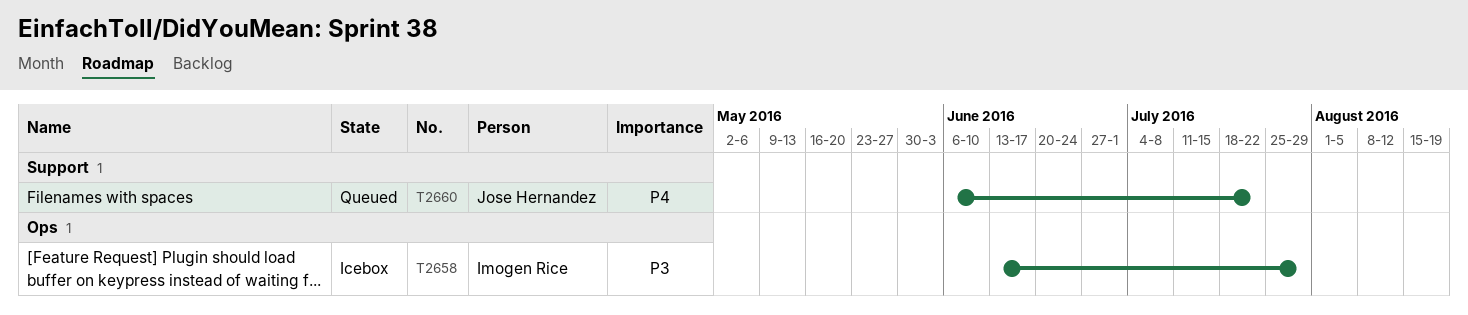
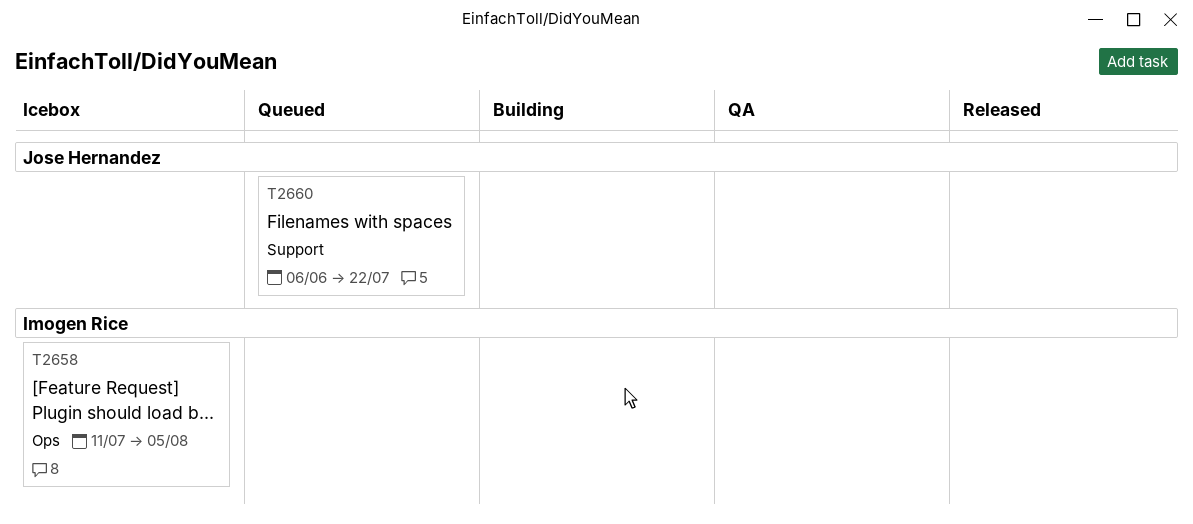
T2658, start: Jun 13 -> Jul 11
T2658, due: Jul 29 -> Aug 5

